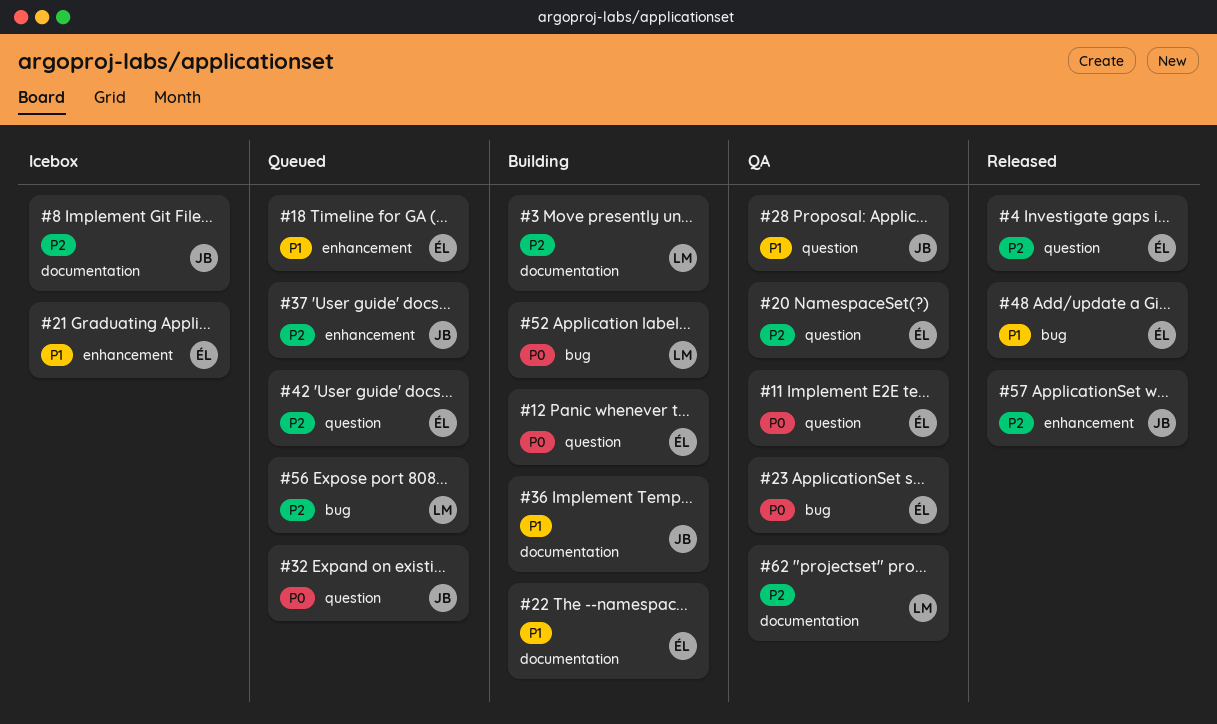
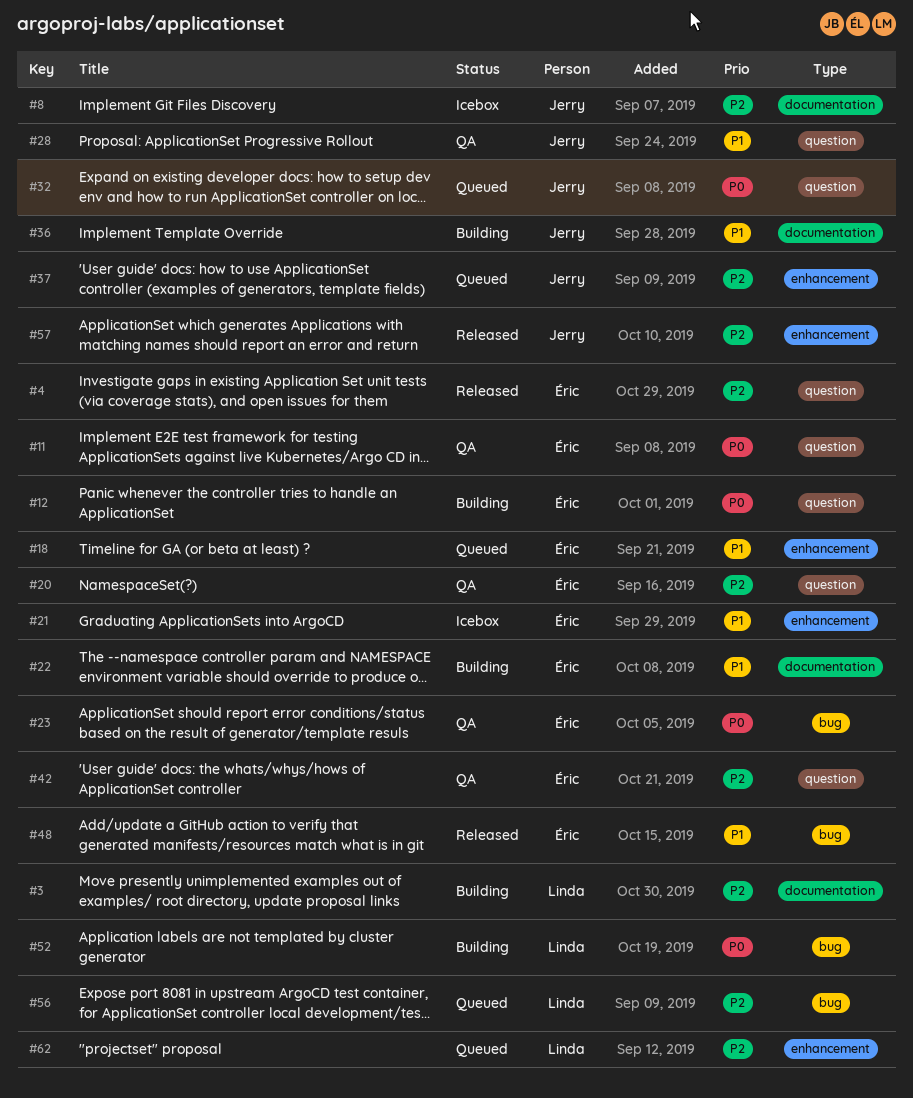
#42, status: Queued -> QA
#62, status: QA -> Queued
#62, label: documentation -> enhancement

